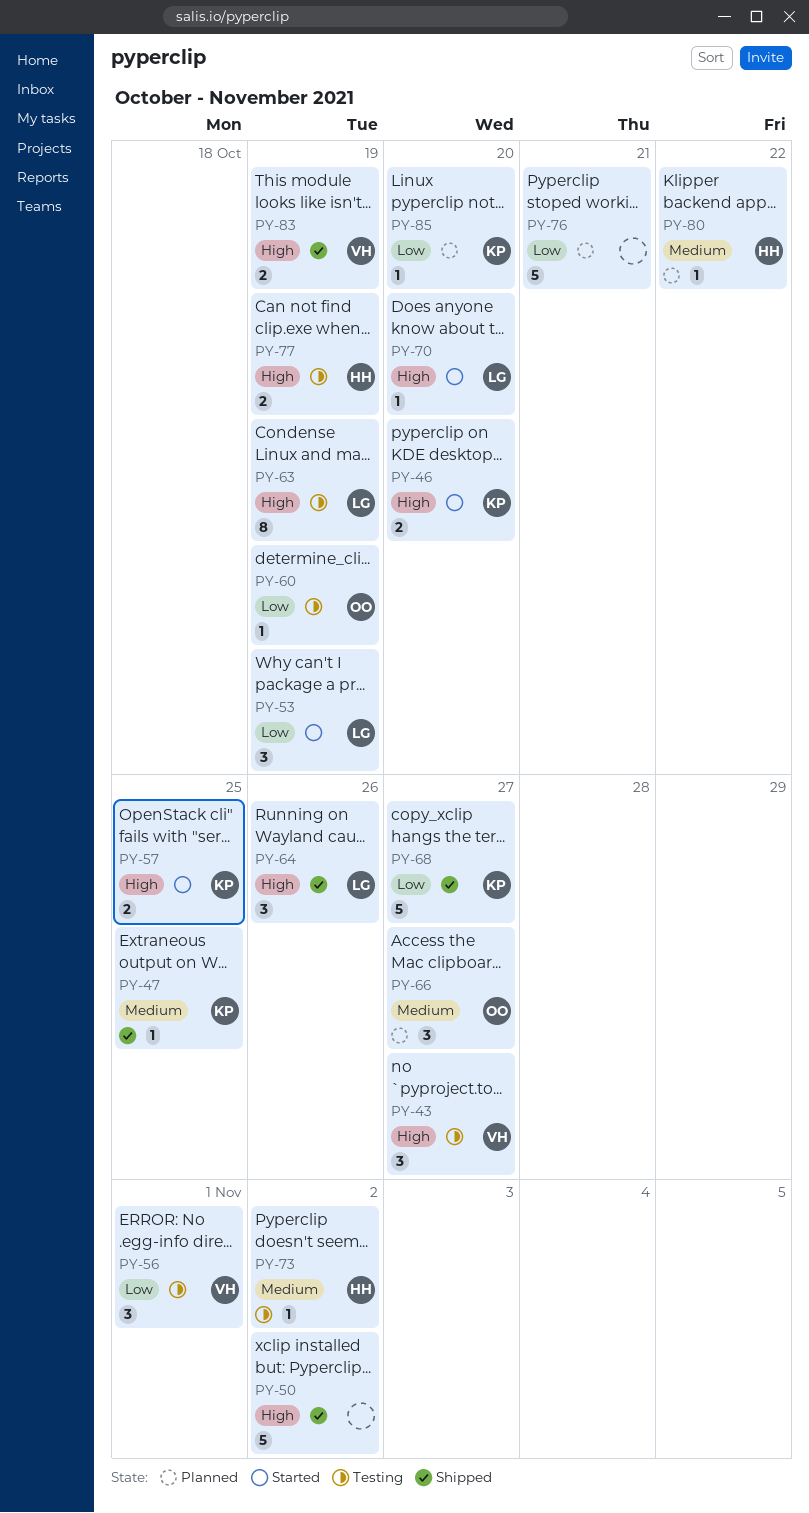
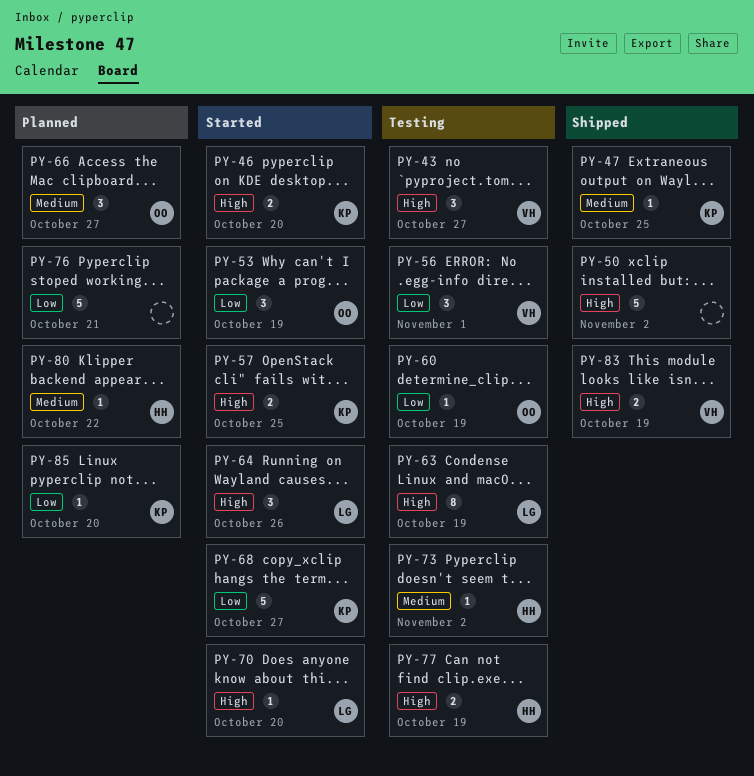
PY-53, owner: LG -> OO
PY-64, status: Shipped -> Started
PY-68, status: Shipped -> Started

